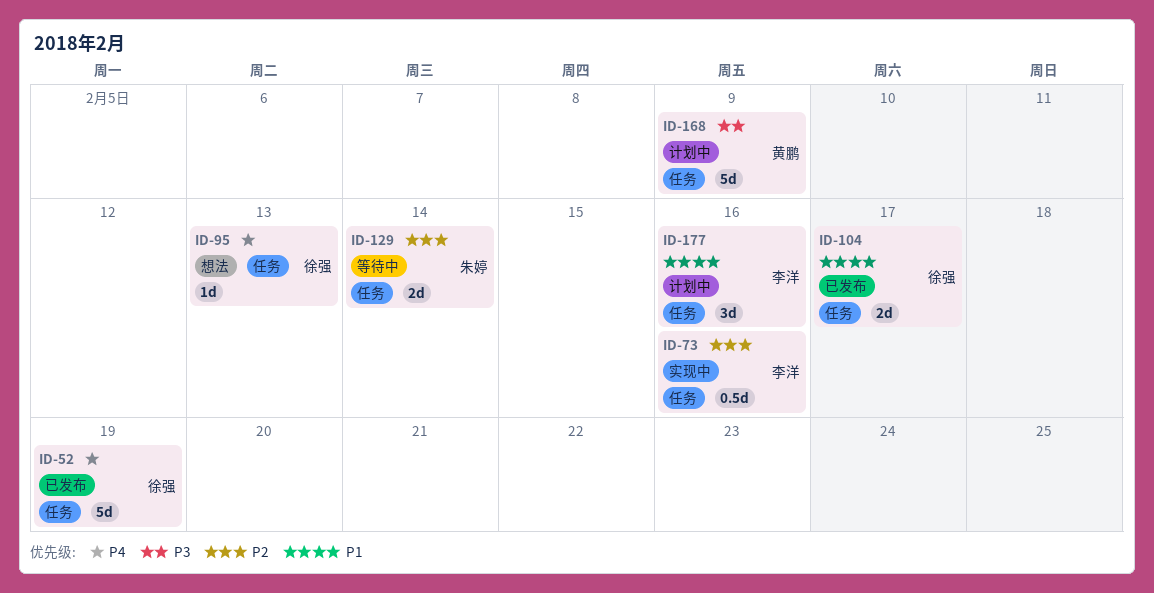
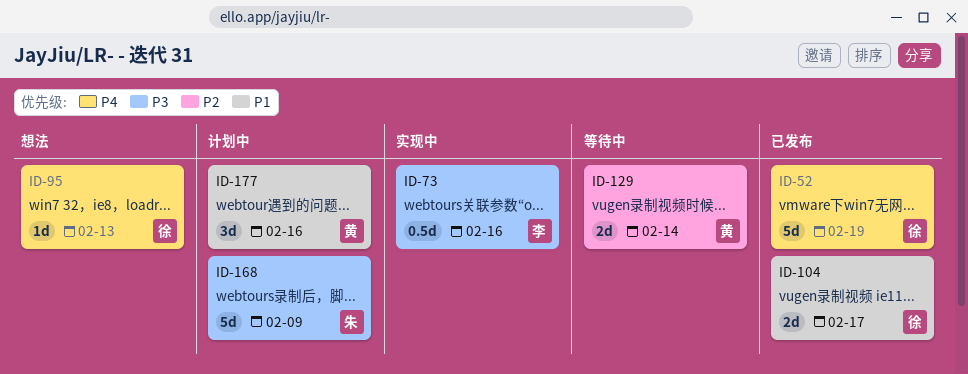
ID-73, priority: P2 -> P3
ID-129, owner: 朱婷 -> 黄鹏
ID-168, owner: 黄鹏 -> 朱婷
ID-177, owner: 李洋 -> 黄鹏

